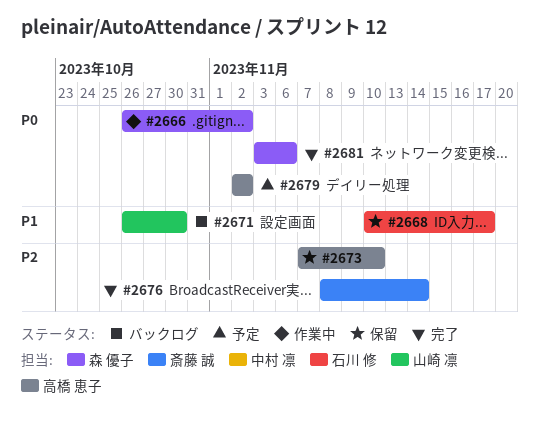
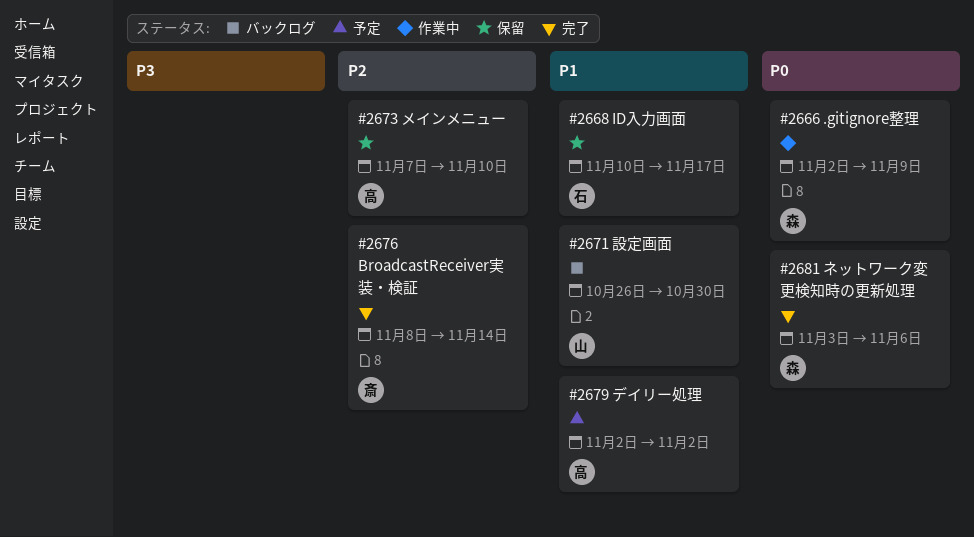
#2666, start: Oct 26 -> Nov 2
#2666, due: Nov 2 -> Nov 9
#2679, priority: P0 -> P1

